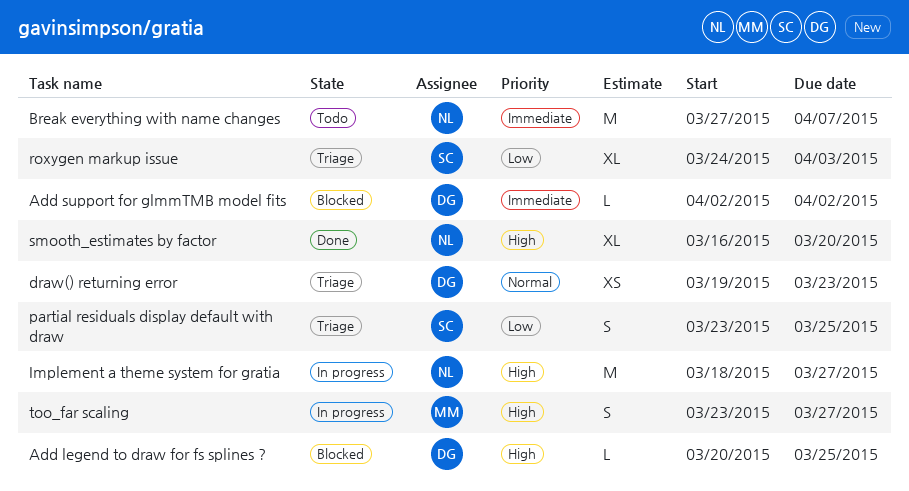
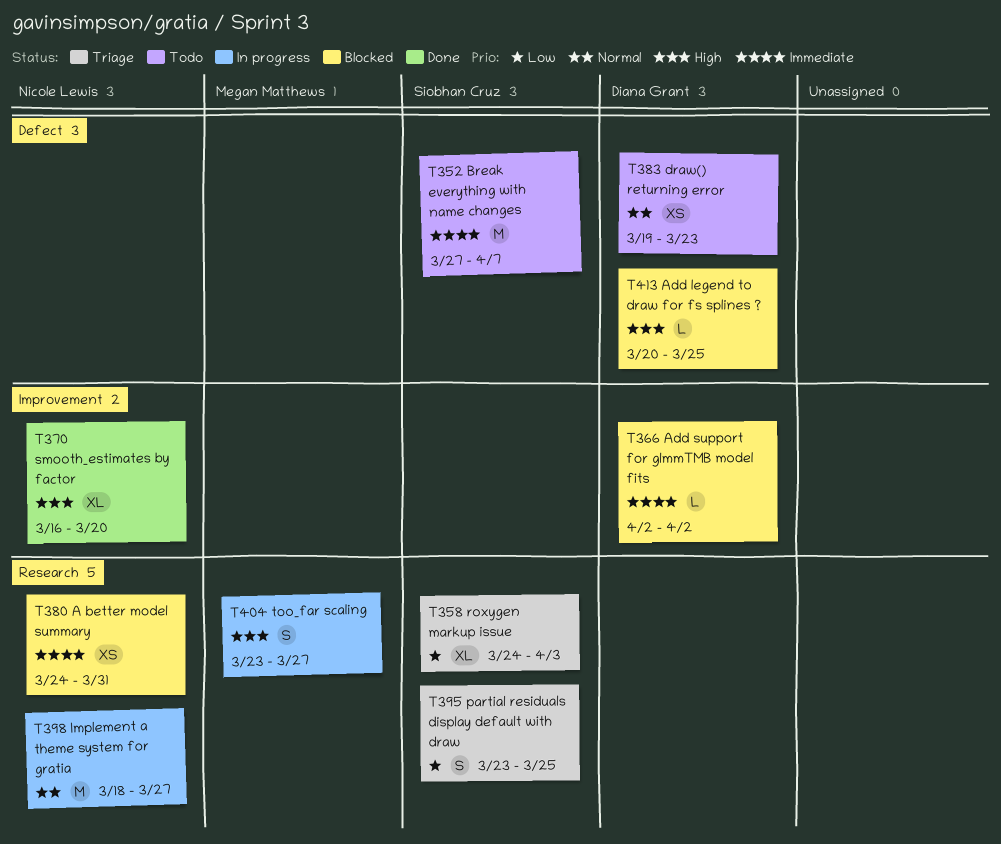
A better model summary: none -> present
Break everything with name changes, owner: Nicole Lewis -> Siobhan Cruz
draw() returning error, status: Triage -> Todo
Implement a theme system for gratia, priority: High -> Normal

